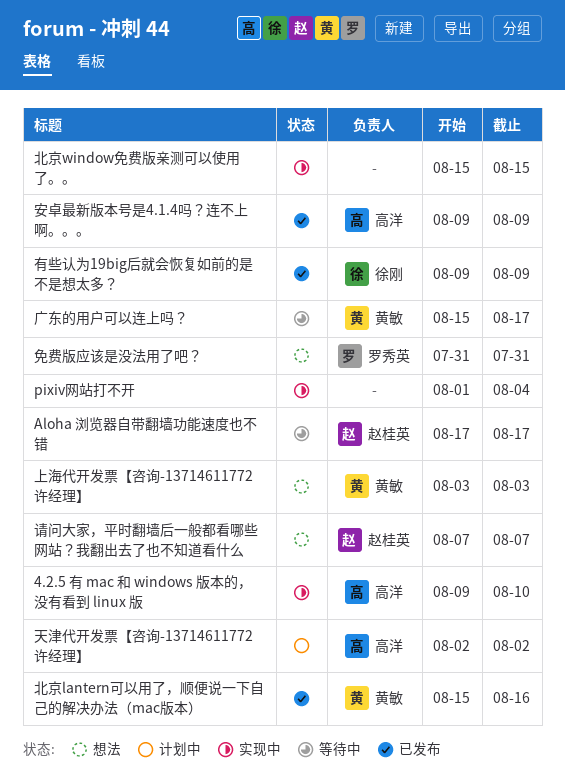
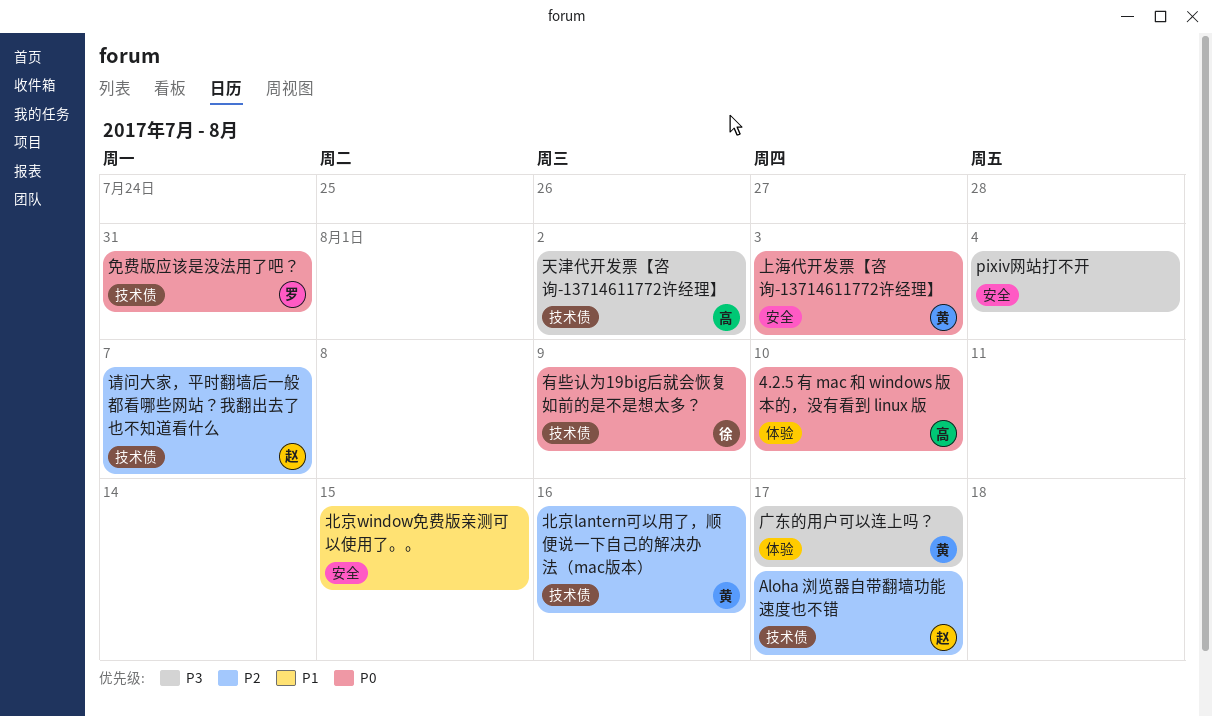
安卓最新版本号是4.1.4吗？连不上啊。。。: present -> none

